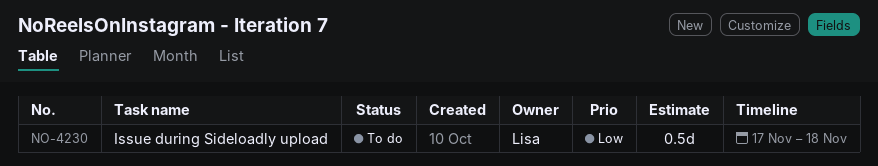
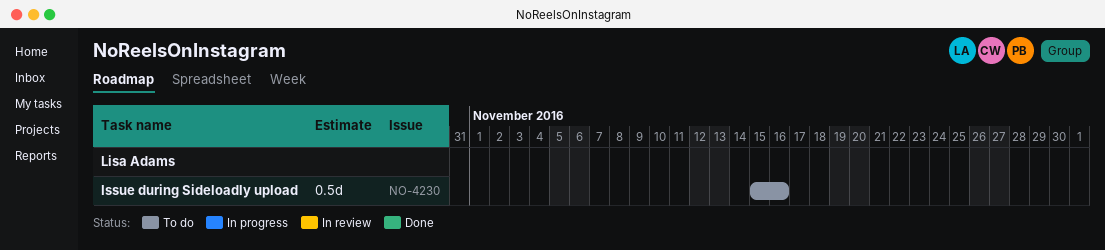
NO-4230, start: Nov 17 -> Nov 15
NO-4230, due: Nov 18 -> Nov 16

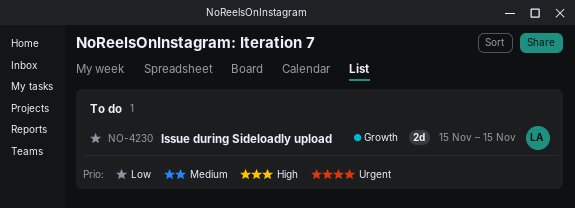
NO-4230, estimate: 0.5d -> 2d
NO-4230, due: Nov 16 -> Nov 15

